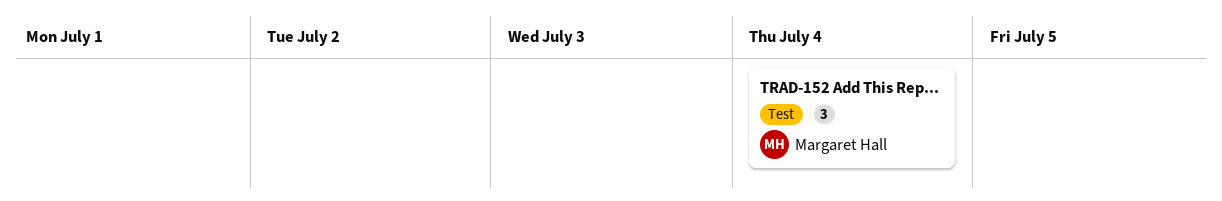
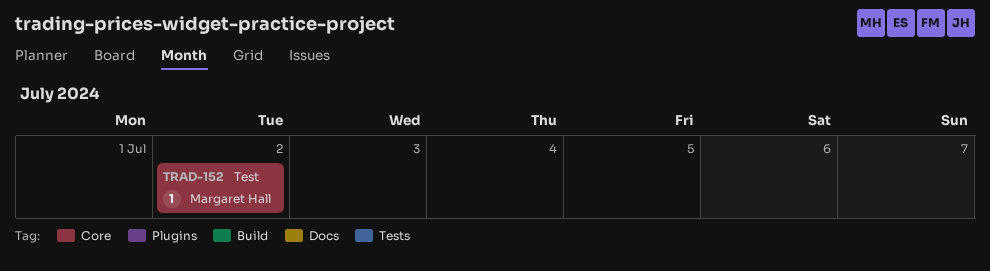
TRAD-152, estimate: 3 -> 1
TRAD-152, due: Jul 4 -> Jul 2

